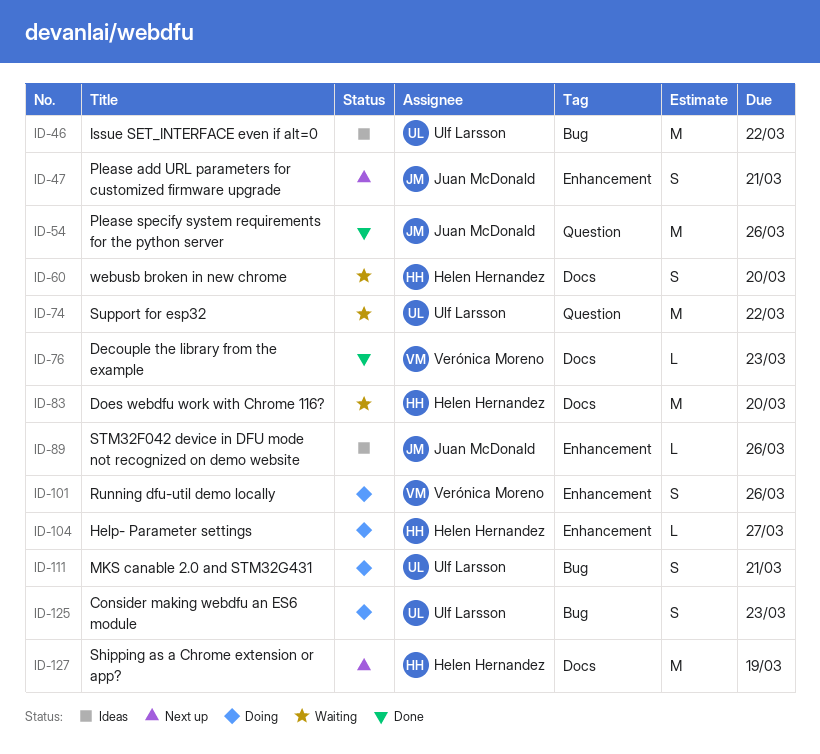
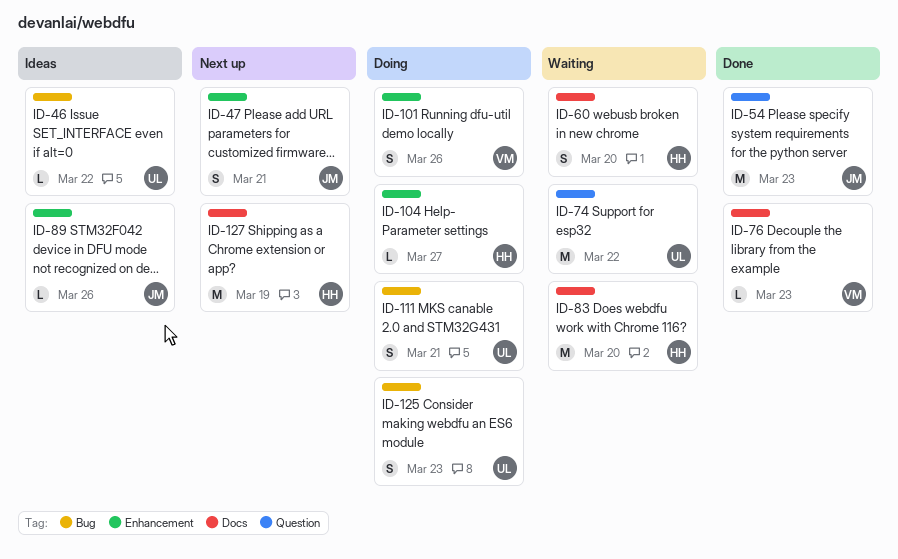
ID-46, estimate: M -> L
ID-54, due: Mar 26 -> Mar 23

